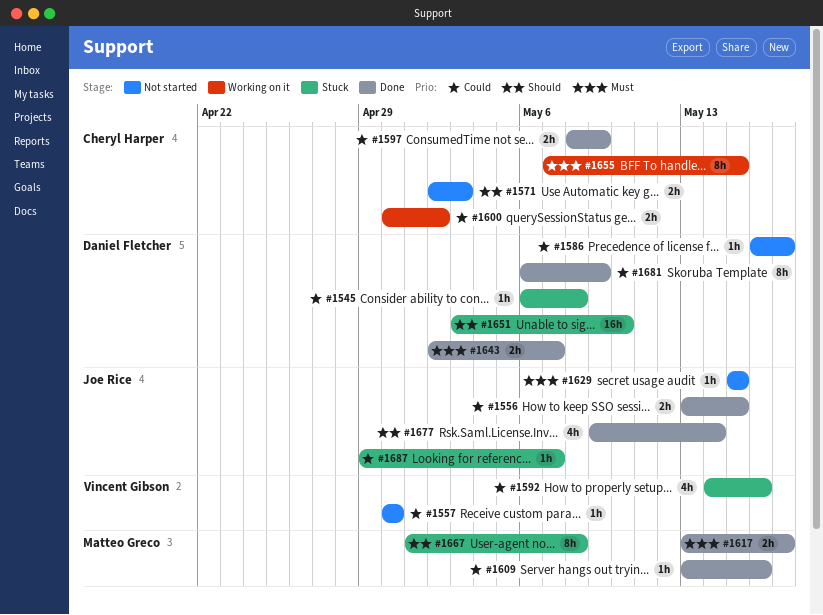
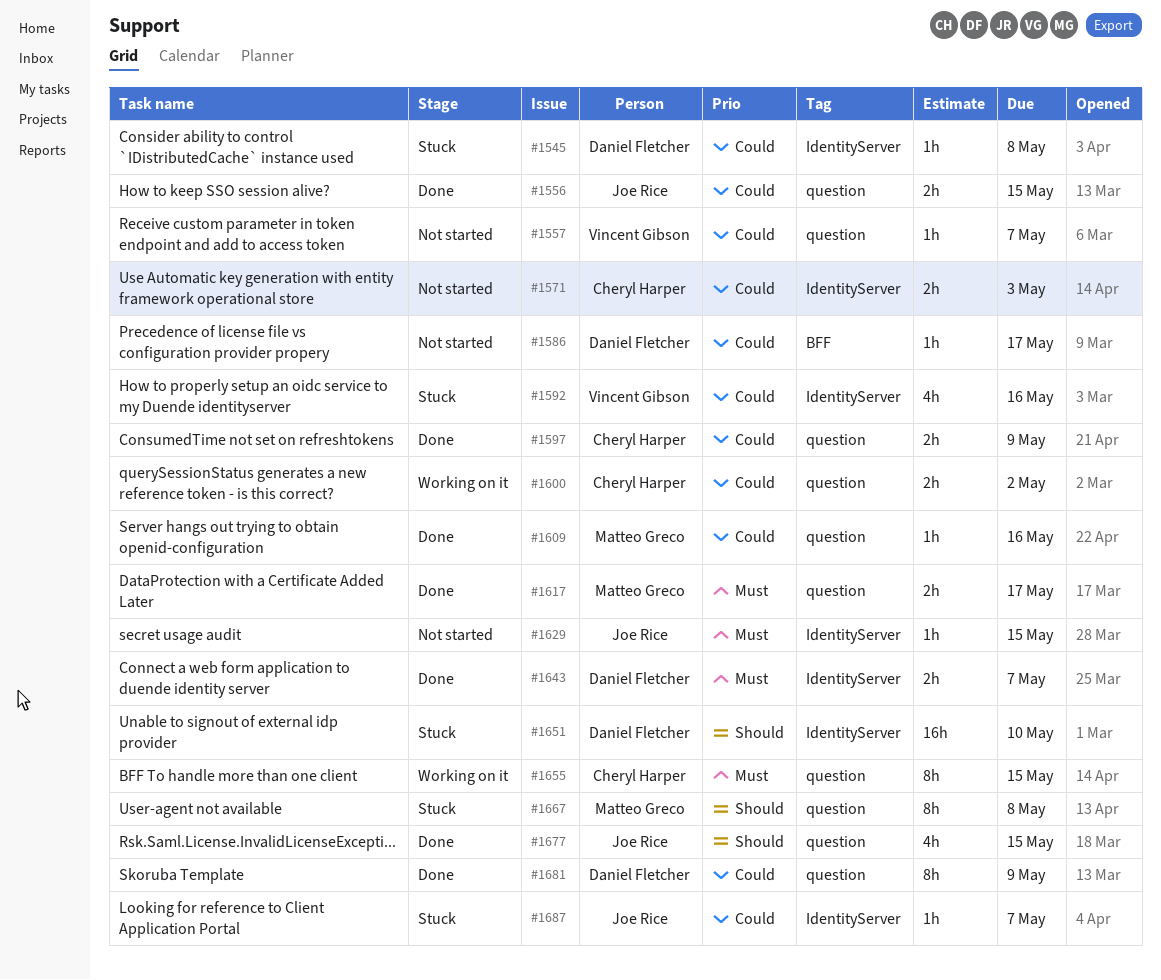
#1557, due: Apr 30 -> May 7
#1571, priority: Should -> Could
#1677, due: May 14 -> May 15

